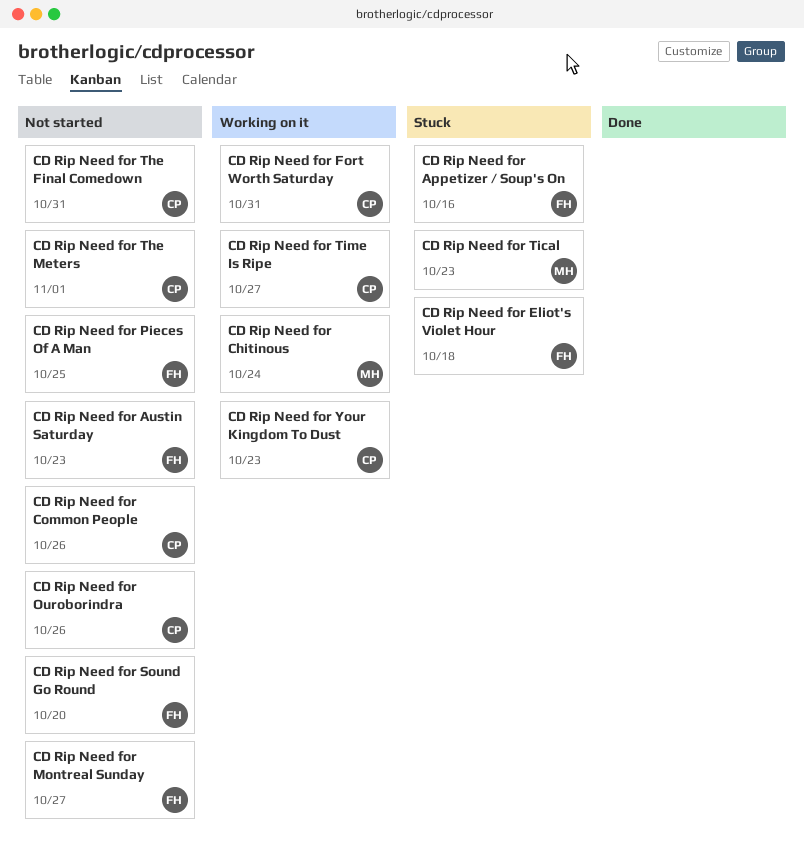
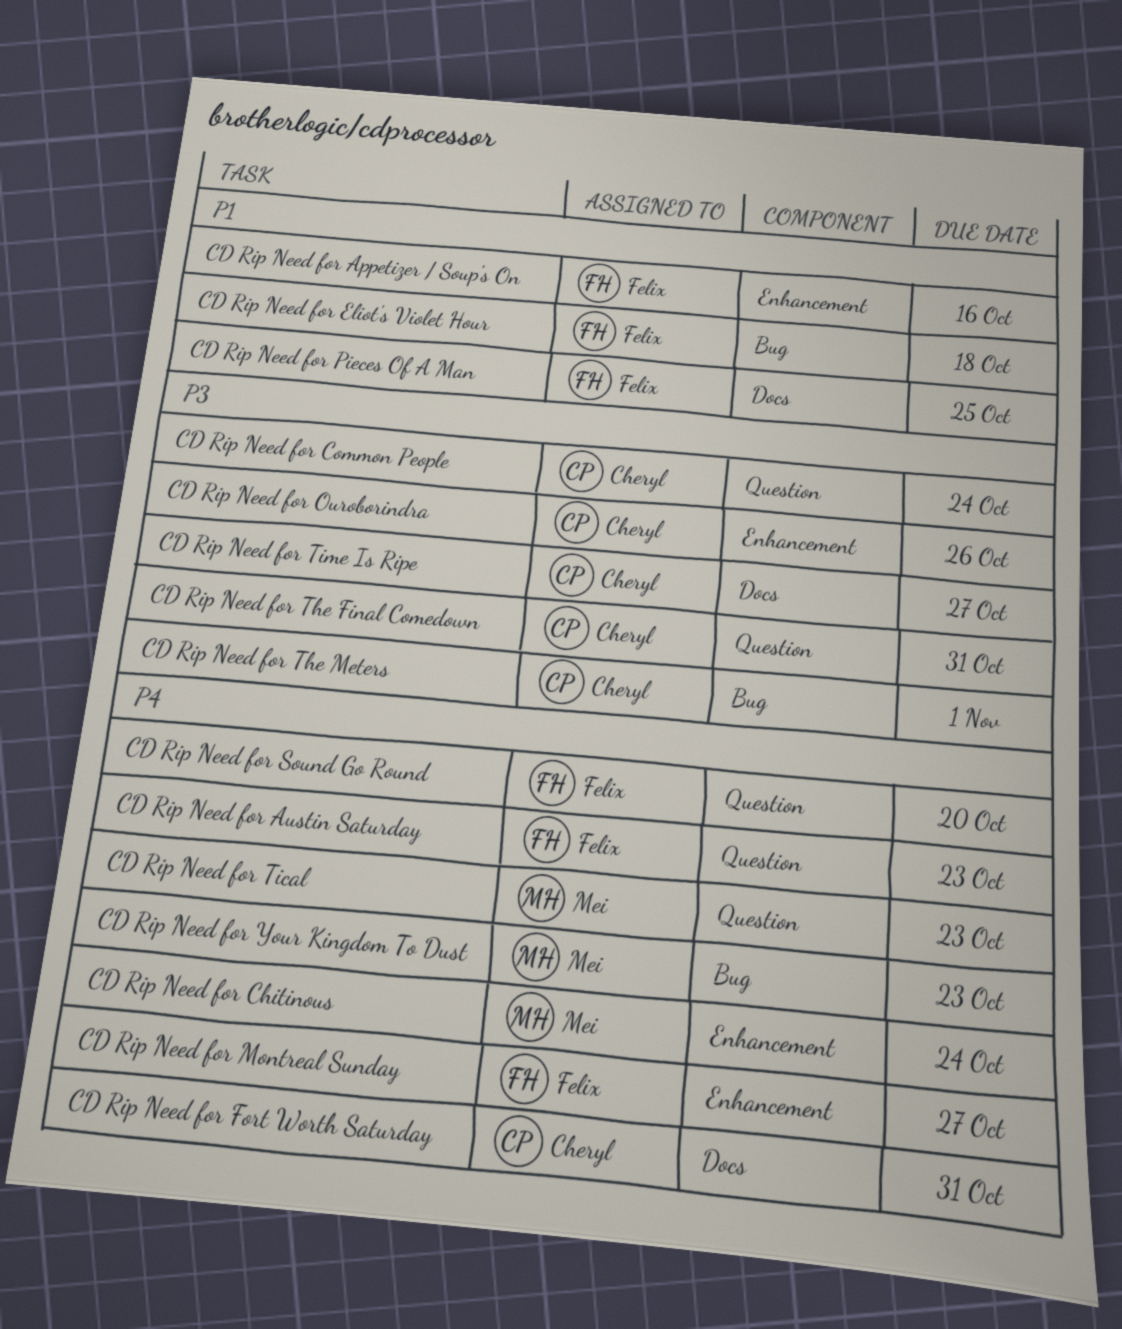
CD Rip Need for Common People, due: Oct 26 -> Oct 24
CD Rip Need for Your Kingdom To Dust, owner: Cheryl -> Mei

